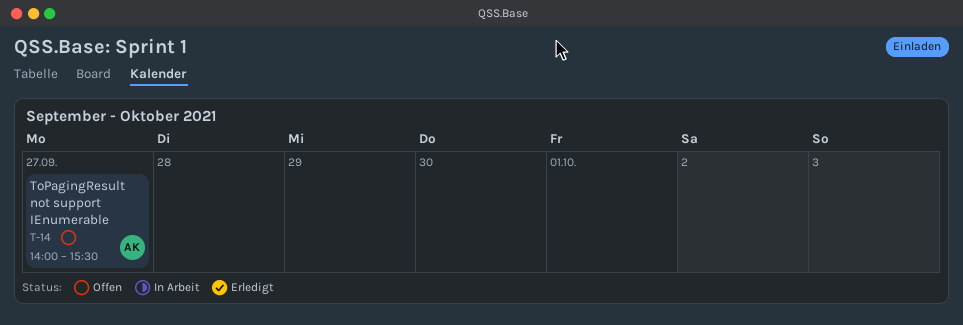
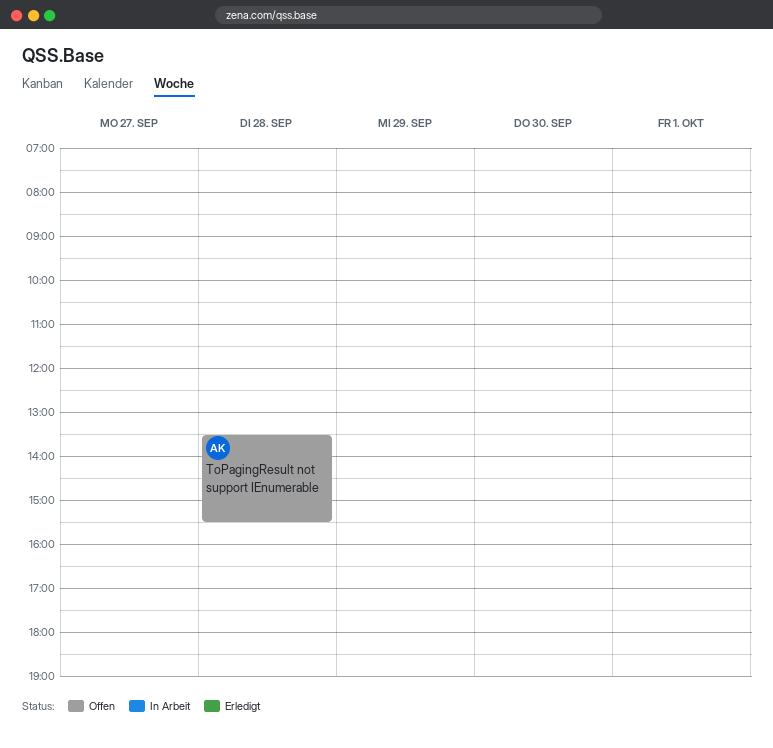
ToPagingResult not support IEnumerable, day: Sep 27 -> Sep 28
ToPagingResult not support IEnumerable, begins: 14:00 -> 13:30

